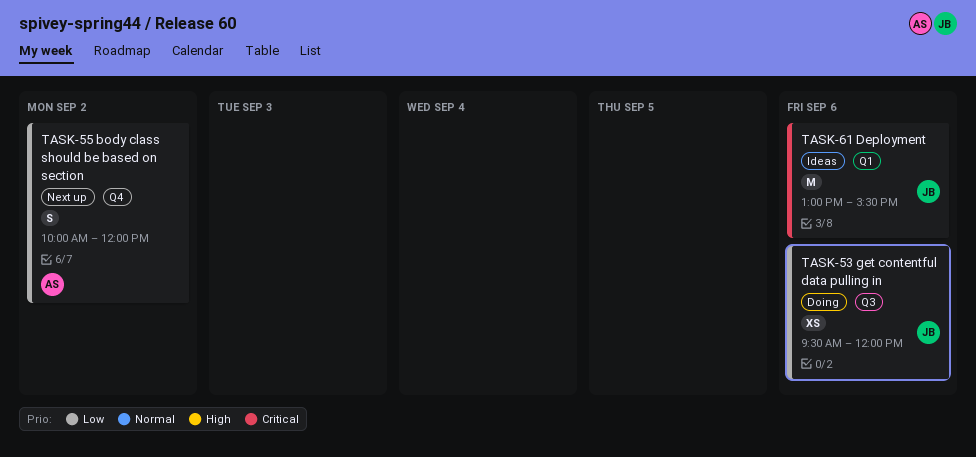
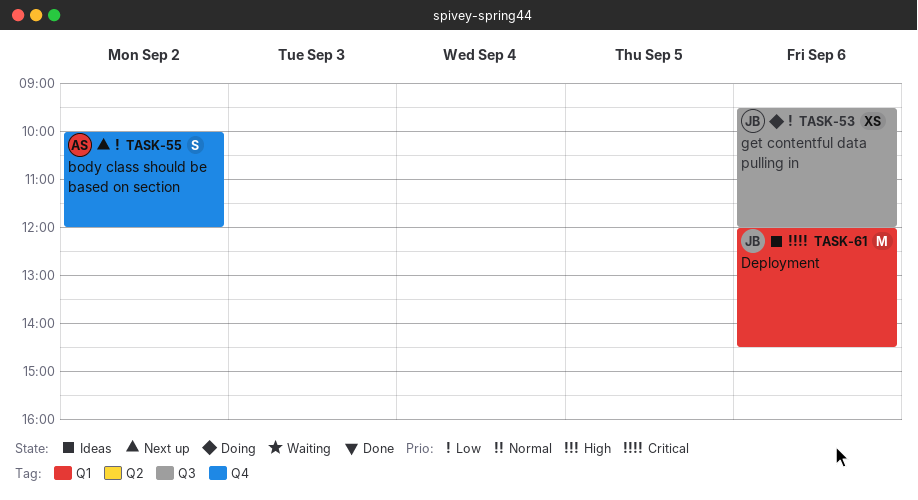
TASK-61, begins: 13:00 -> 12:00
TASK-61, ends: 15:30 -> 14:30

